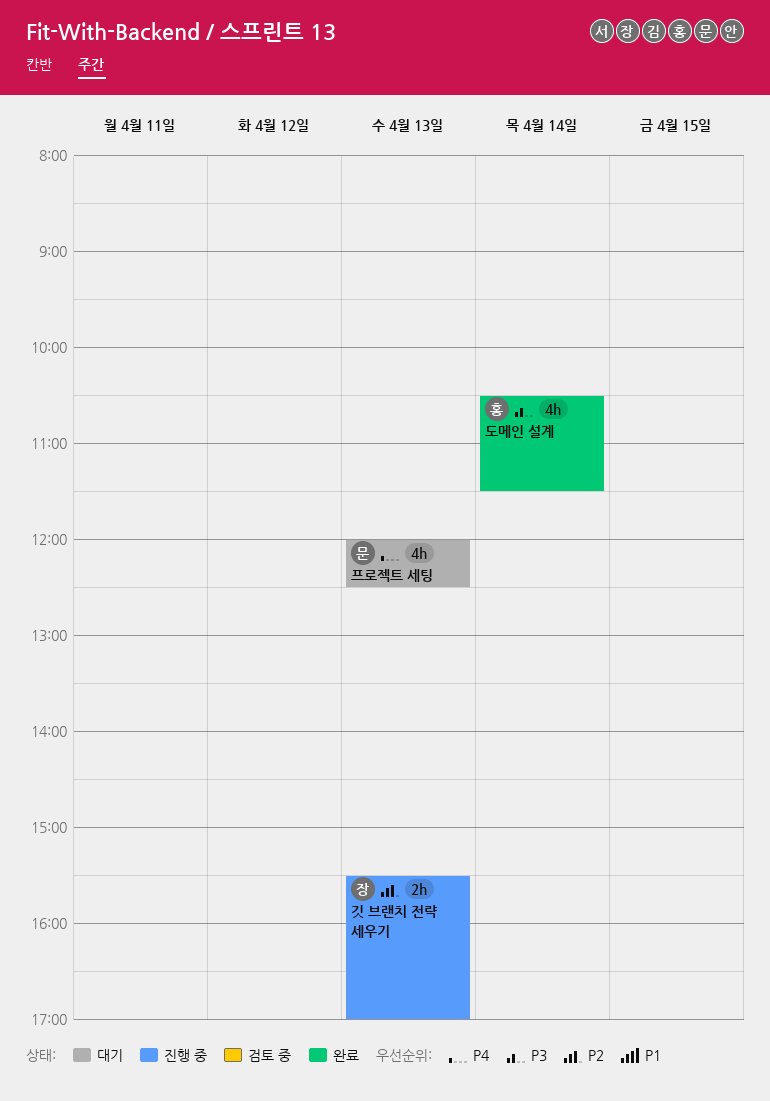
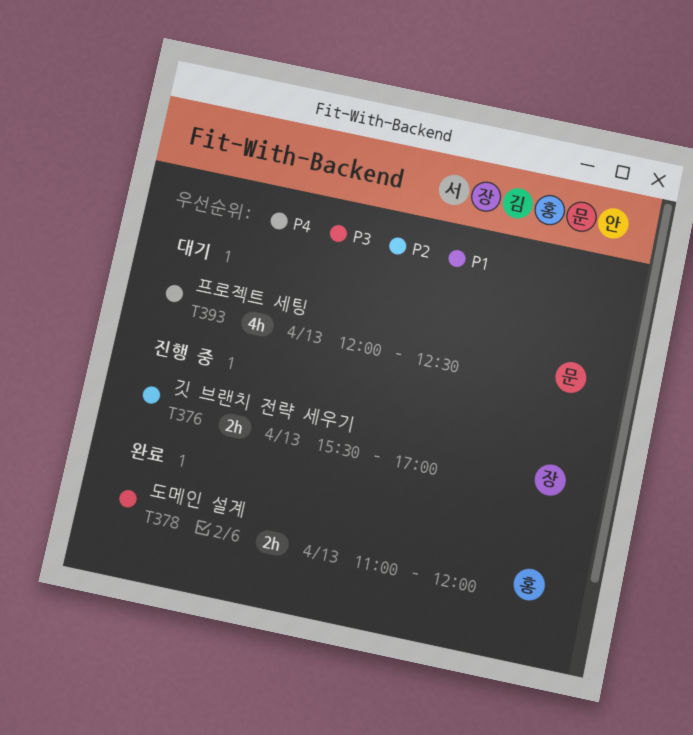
도메인 설계, estimate: 4h -> 2h
도메인 설계, day: Apr 14 -> Apr 13
도메인 설계, begins: 10:30 -> 11:00
도메인 설계, ends: 11:30 -> 12:00

